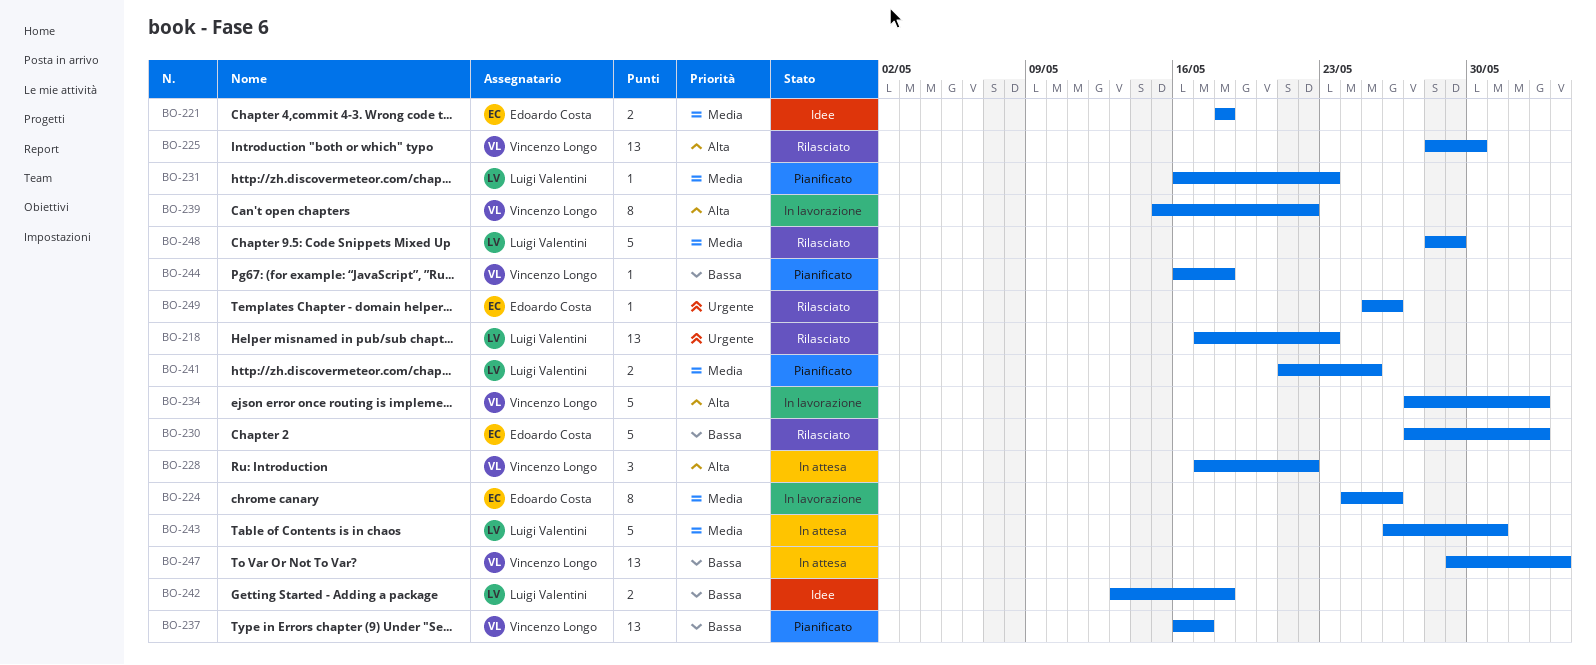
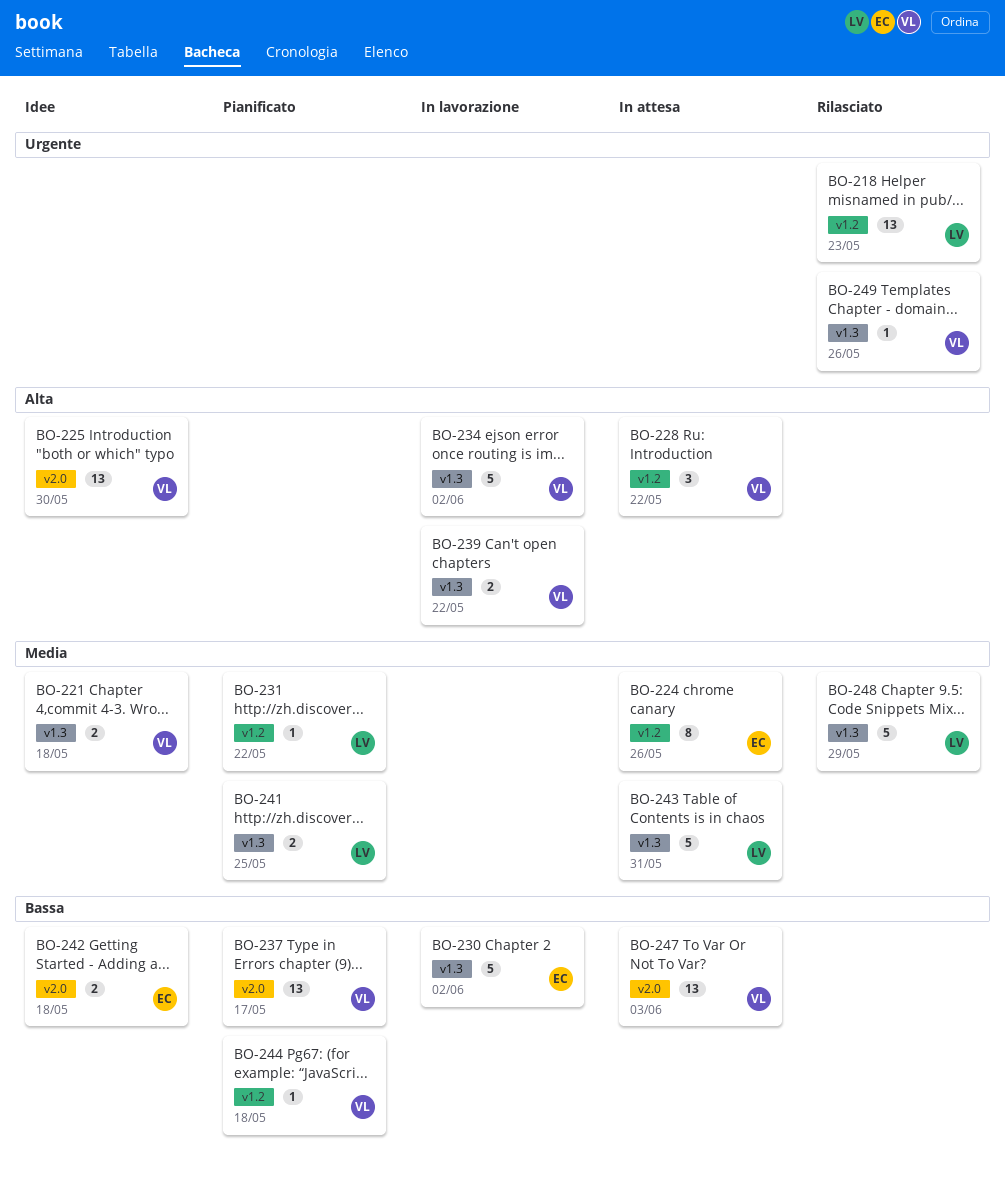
BO-221, owner: Edoardo Costa -> Vincenzo Longo
BO-224, status: In lavorazione -> In attesa
BO-225, status: Rilasciato -> Idee
BO-230, status: Rilasciato -> In lavorazione
BO-231, due: May 23 -> May 22
BO-239, estimate: 8 -> 2
BO-242, owner: Luigi Valentini -> Edoardo Costa
BO-249, owner: Edoardo Costa -> Vincenzo Longo

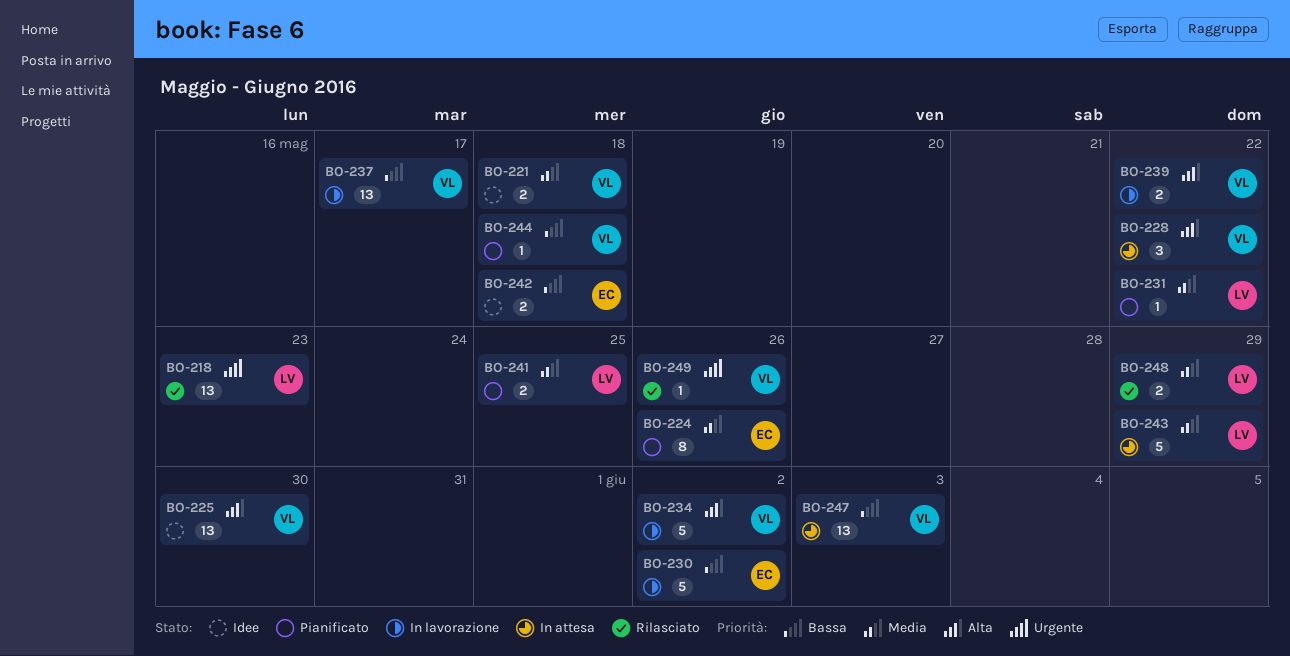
BO-224, status: In attesa -> Pianificato
BO-237, status: Pianificato -> In lavorazione
BO-243, due: May 31 -> May 29
BO-248, estimate: 5 -> 2

